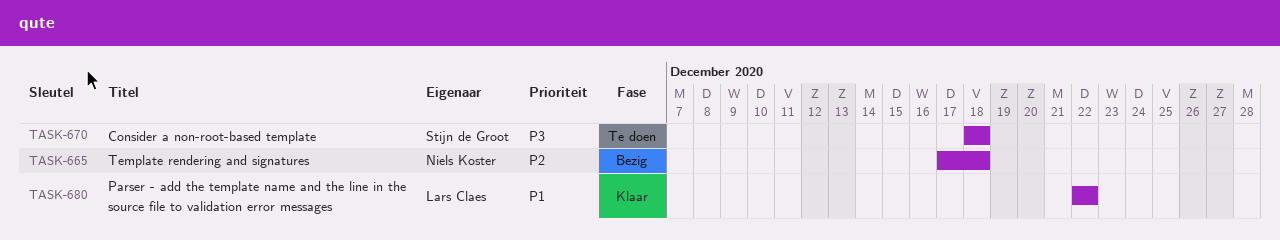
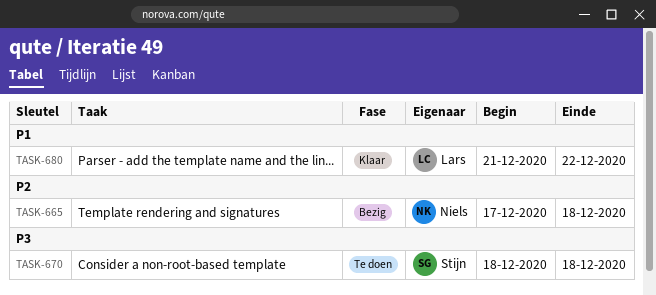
TASK-680, start: Dec 22 -> Dec 21

